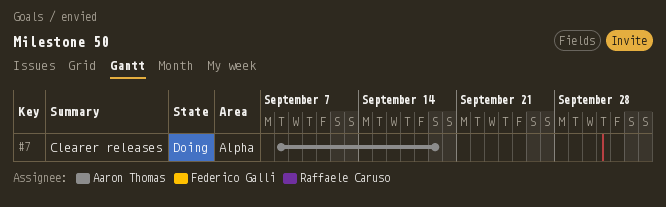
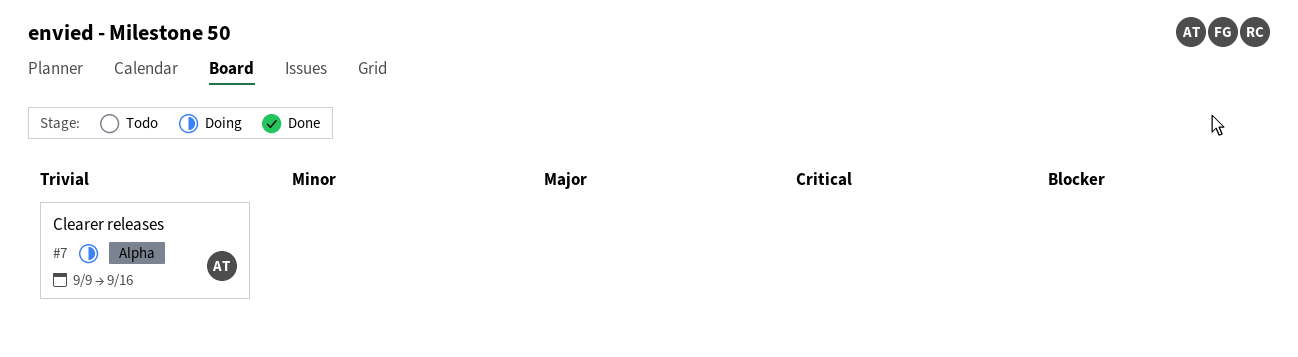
#7, start: Sep 8 -> Sep 9
#7, due: Sep 19 -> Sep 16

